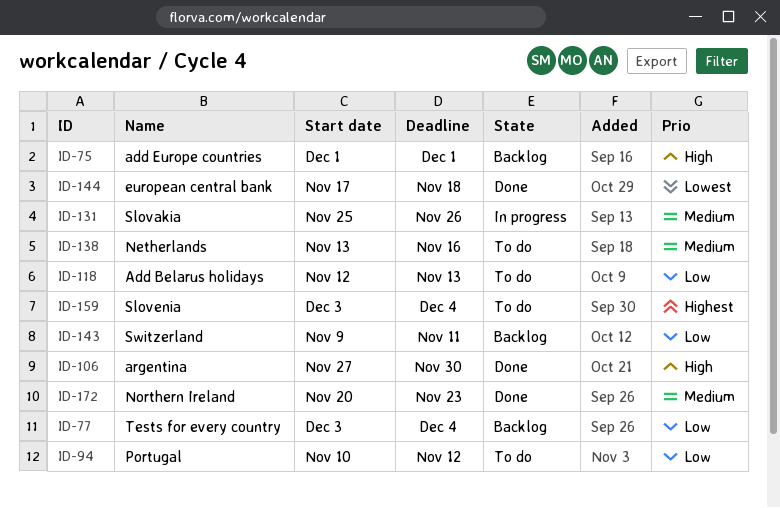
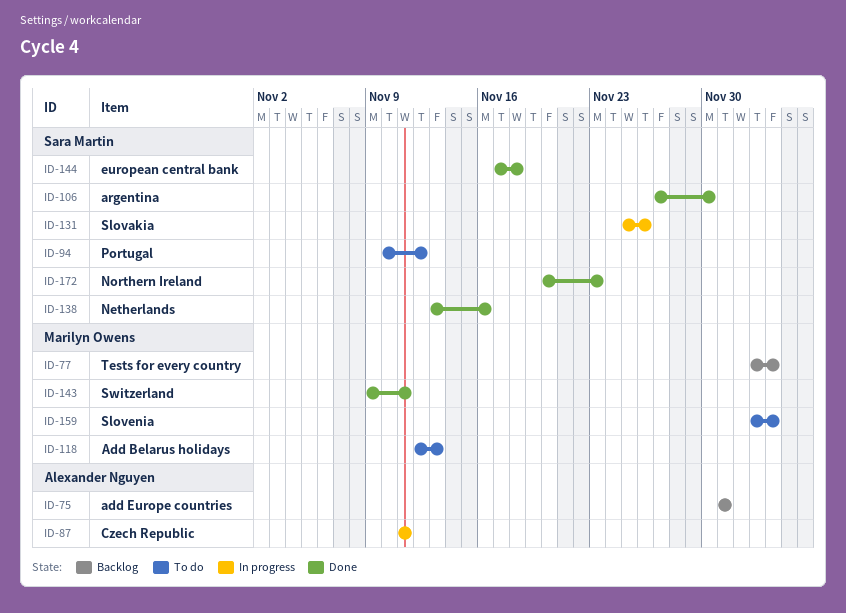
ID-87: none -> present
ID-138, status: To do -> Done
ID-143, status: Backlog -> Done

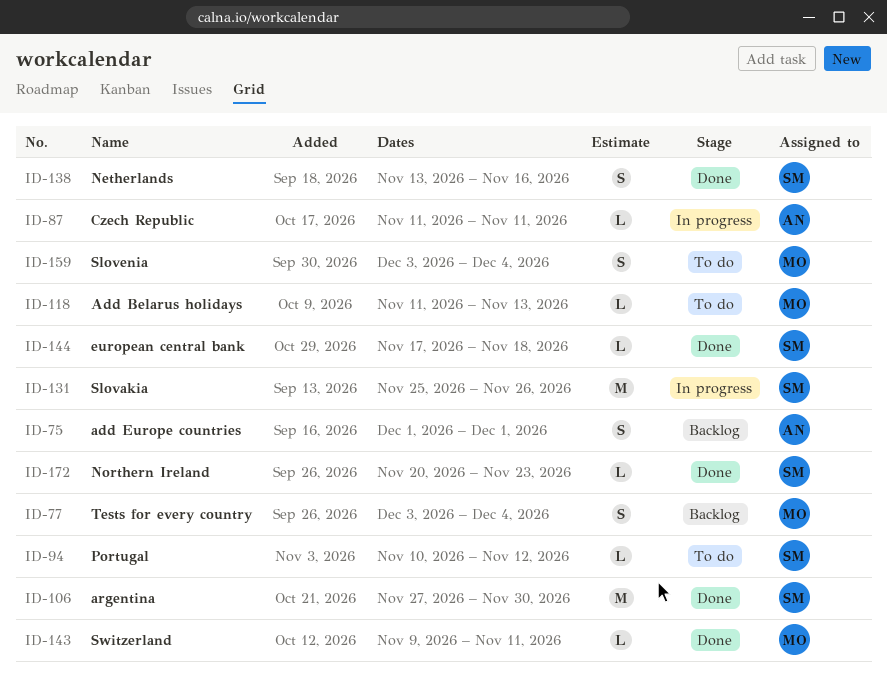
ID-118, start: Nov 12 -> Nov 11

